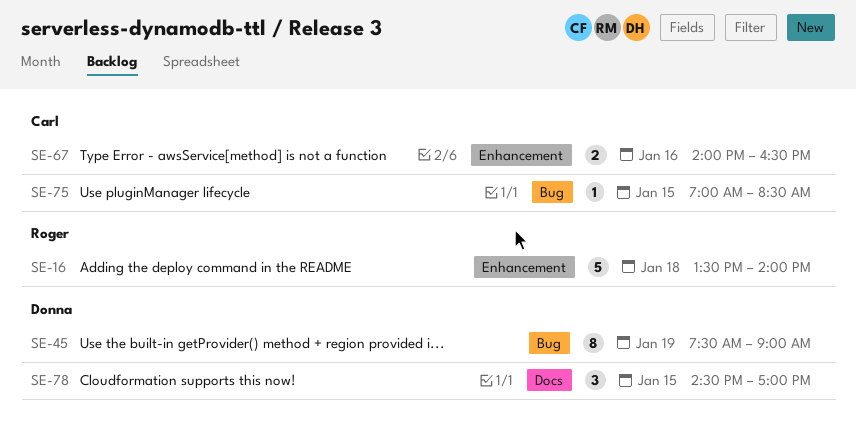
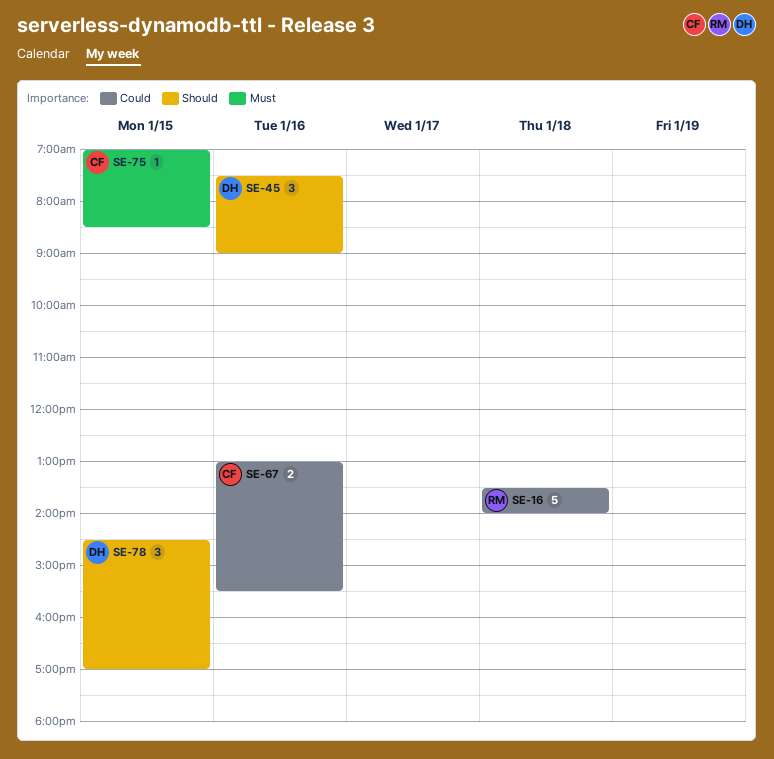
SE-45, estimate: 8 -> 3
SE-45, day: Jan 19 -> Jan 16
SE-67, begins: 14:00 -> 13:00
SE-67, ends: 16:30 -> 15:30

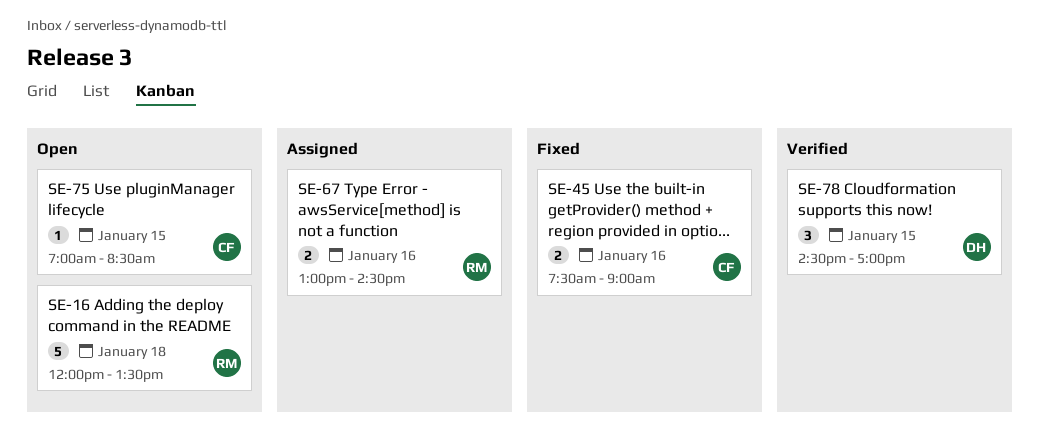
SE-16, begins: 13:30 -> 12:00
SE-16, ends: 14:00 -> 13:30
SE-45, owner: DH -> CF
SE-45, estimate: 3 -> 2
SE-67, owner: CF -> RM
SE-67, ends: 15:30 -> 14:30

